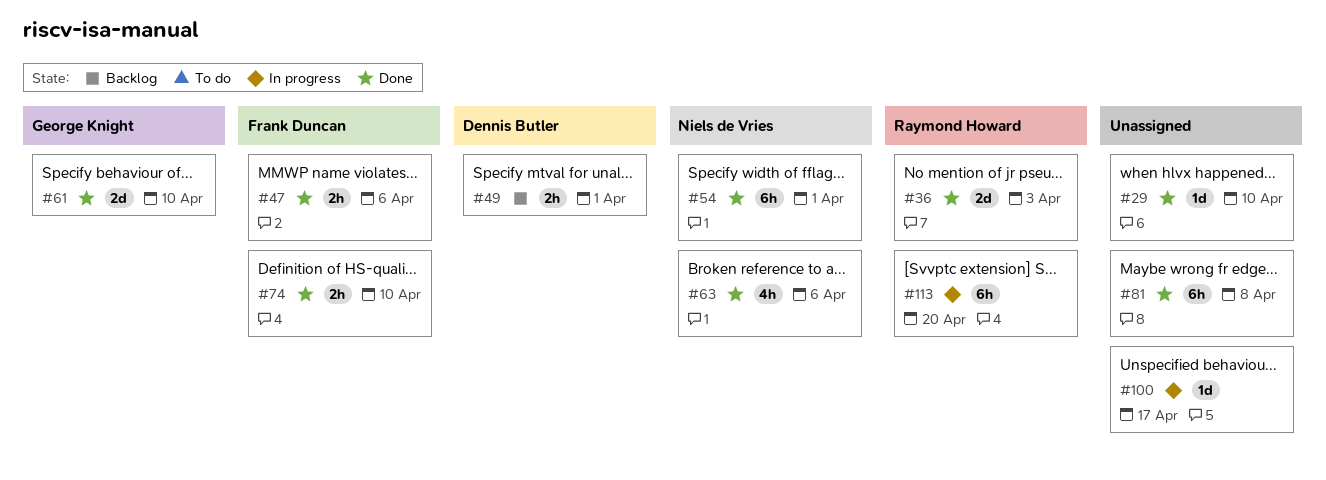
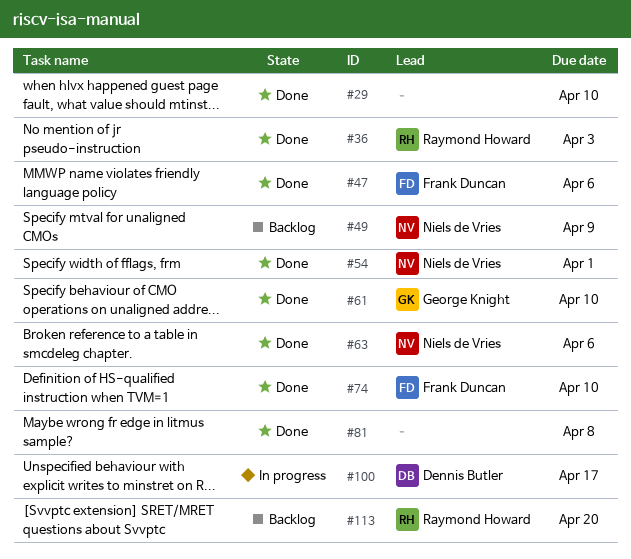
#49, owner: Dennis Butler -> Niels de Vries
#49, due: Apr 1 -> Apr 9
#100, owner: none -> Dennis Butler
#113, status: In progress -> Backlog

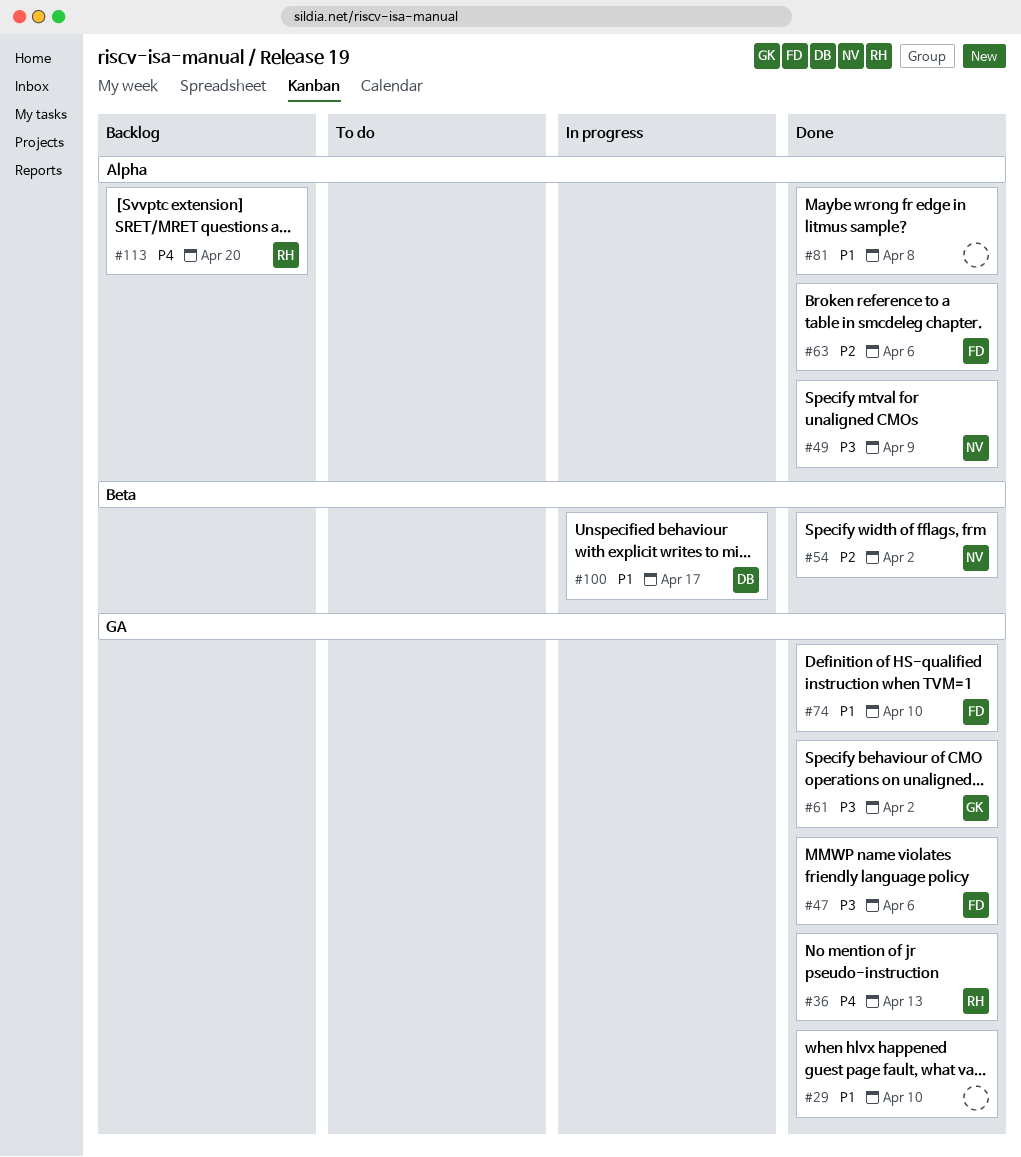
#36, due: Apr 3 -> Apr 13
#49, status: Backlog -> Done
#54, due: Apr 1 -> Apr 2
#61, due: Apr 10 -> Apr 2
#63, owner: Niels de Vries -> Frank Duncan

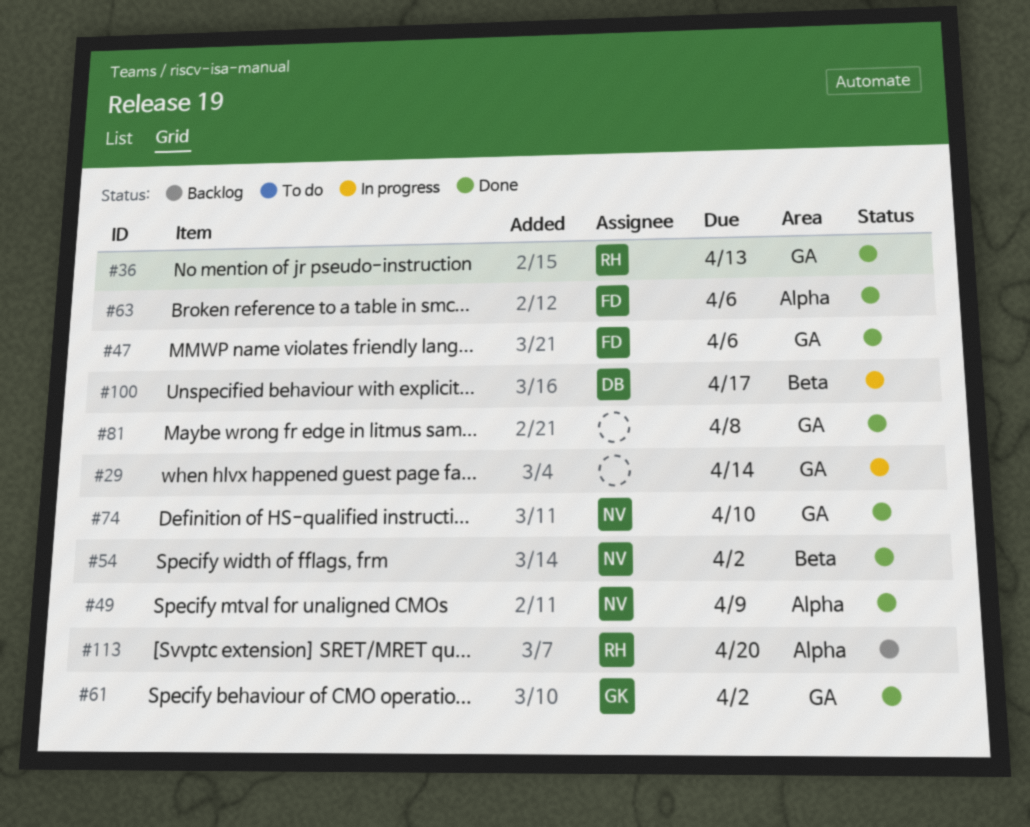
#29, status: Done -> In progress
#29, due: Apr 10 -> Apr 14
#74, owner: FD -> NV
#81, label: Alpha -> GA

